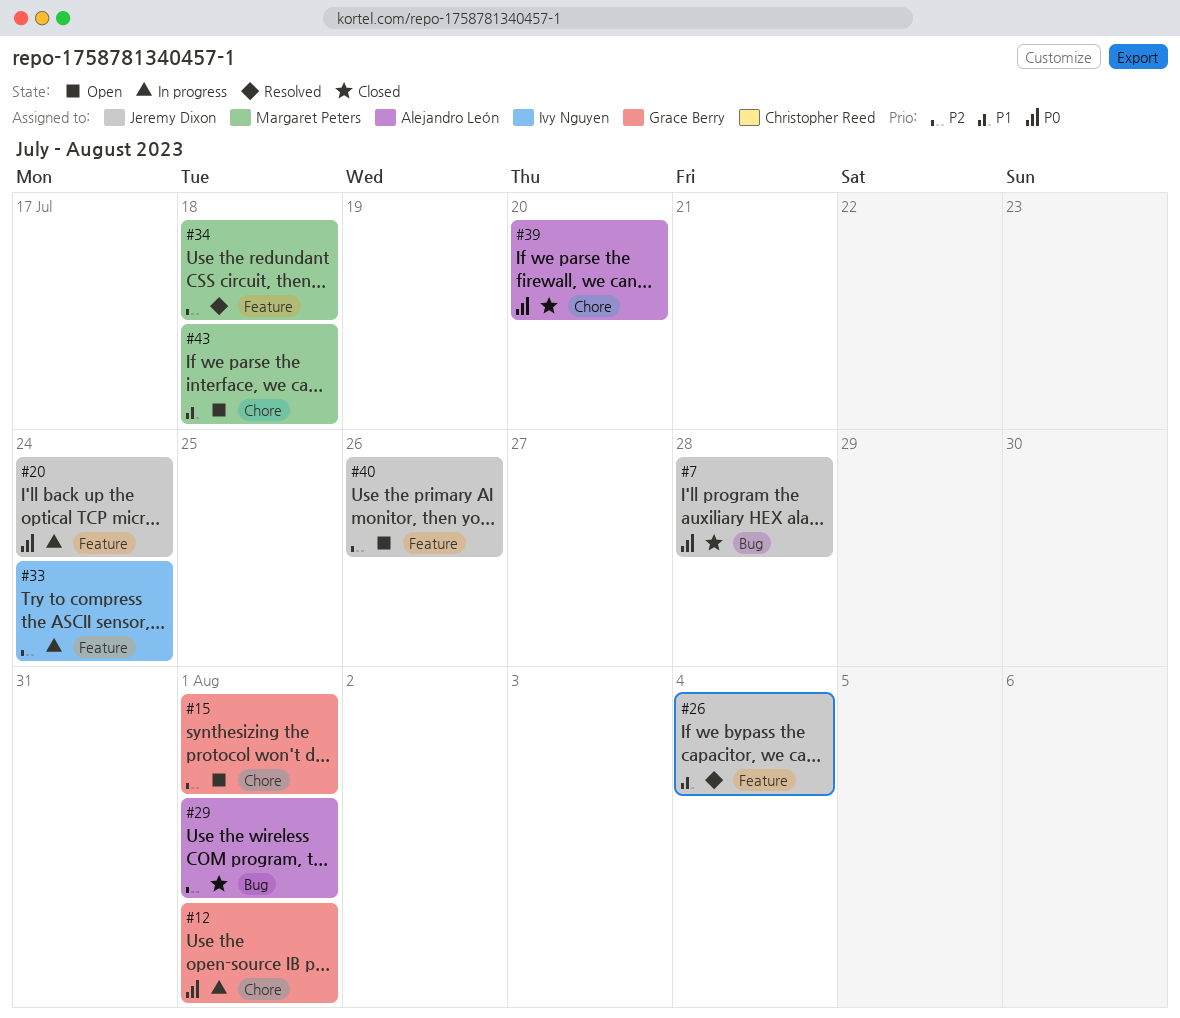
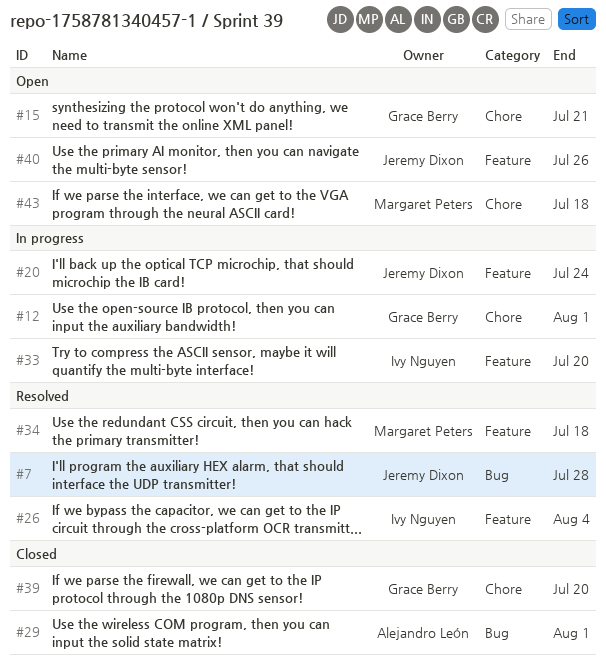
#7, status: Closed -> Resolved
#15, due: Aug 1 -> Jul 21
#26, owner: Jeremy Dixon -> Ivy Nguyen
#33, due: Jul 24 -> Jul 20
#39, owner: Alejandro León -> Grace Berry

